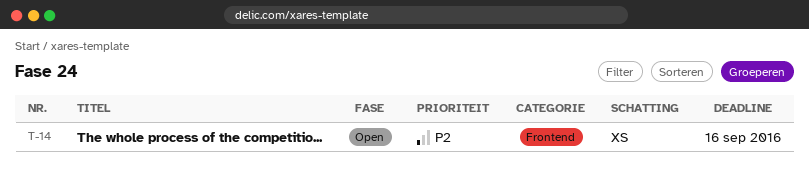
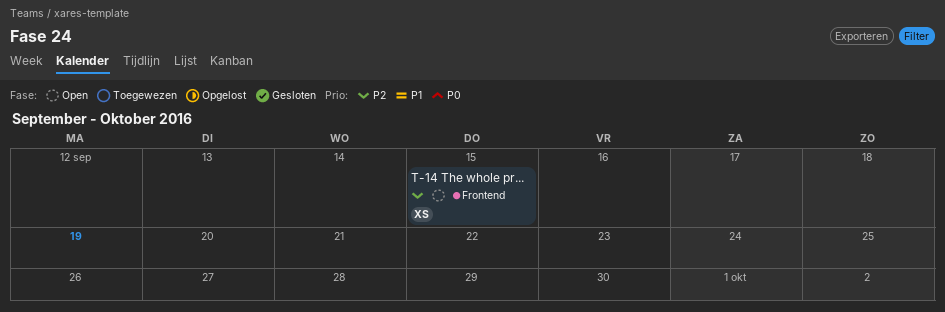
T-14, due: Sep 16 -> Sep 15

